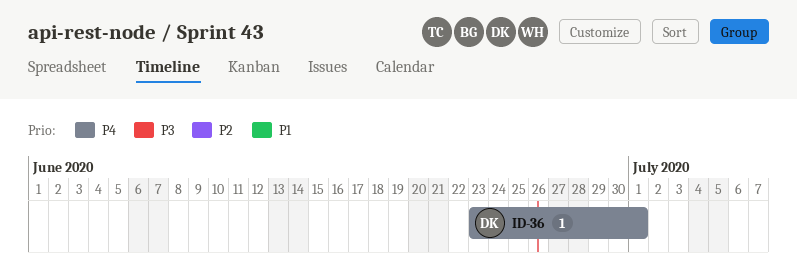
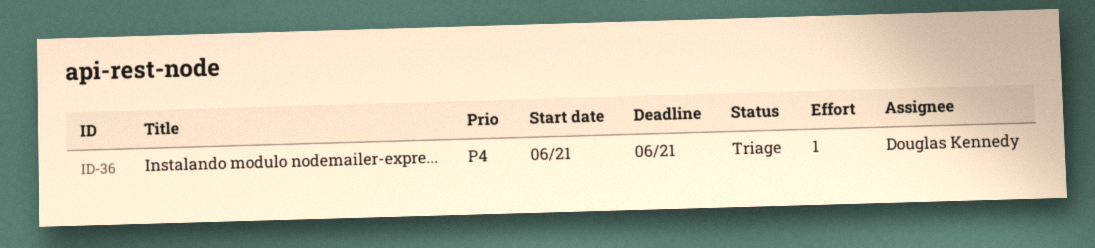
ID-36, start: Jun 23 -> Jun 21
ID-36, due: Jul 1 -> Jun 21

